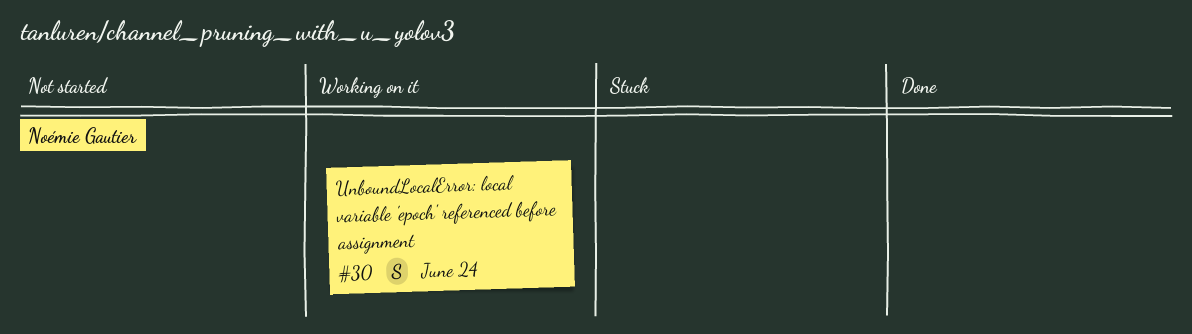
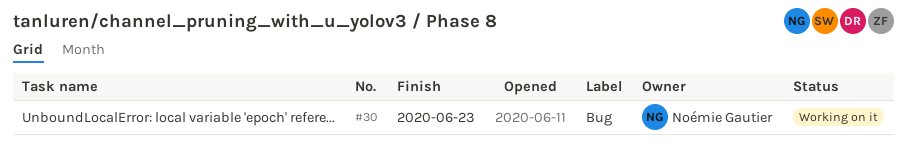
#30, due: Jun 24 -> Jun 23

